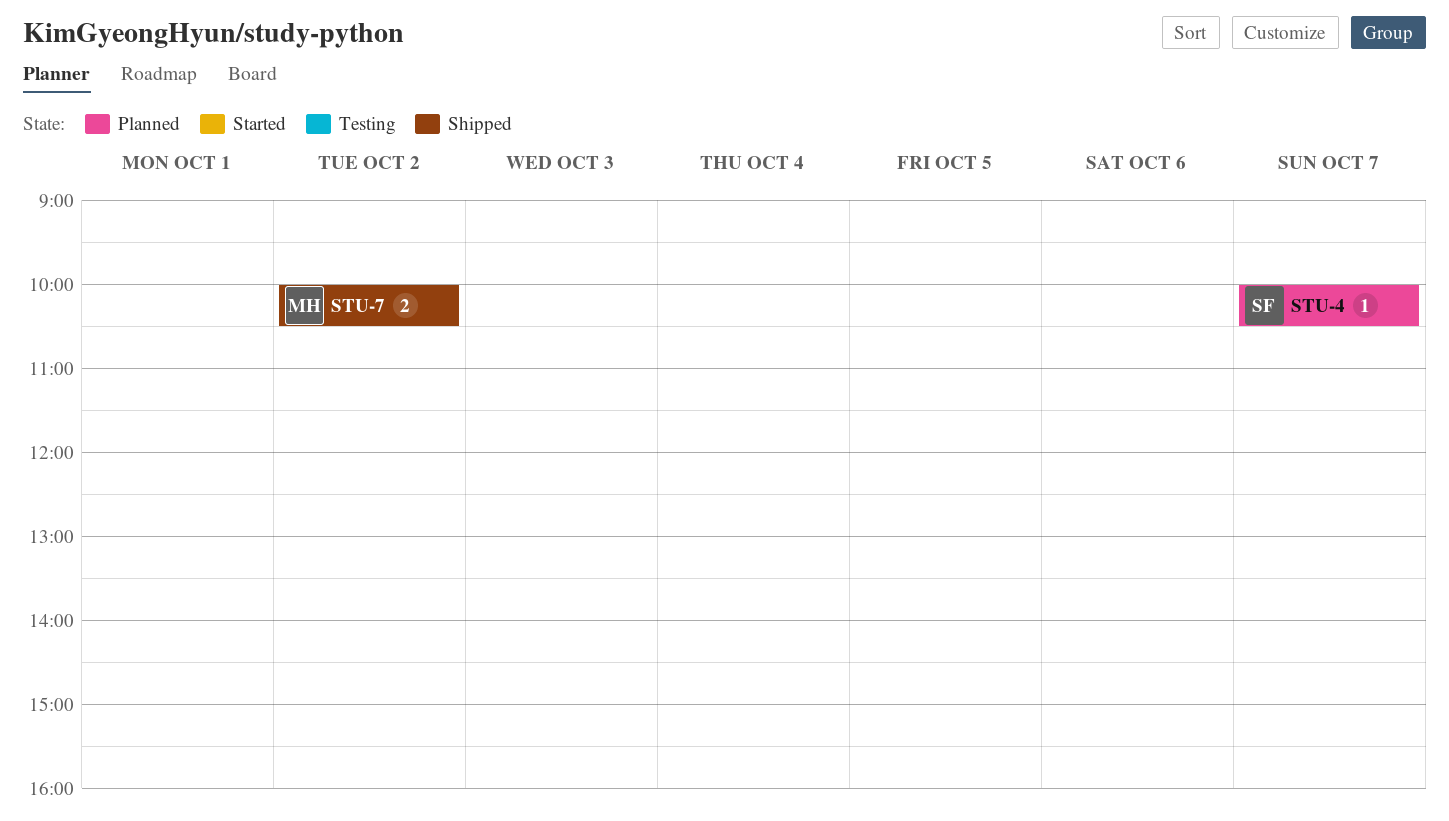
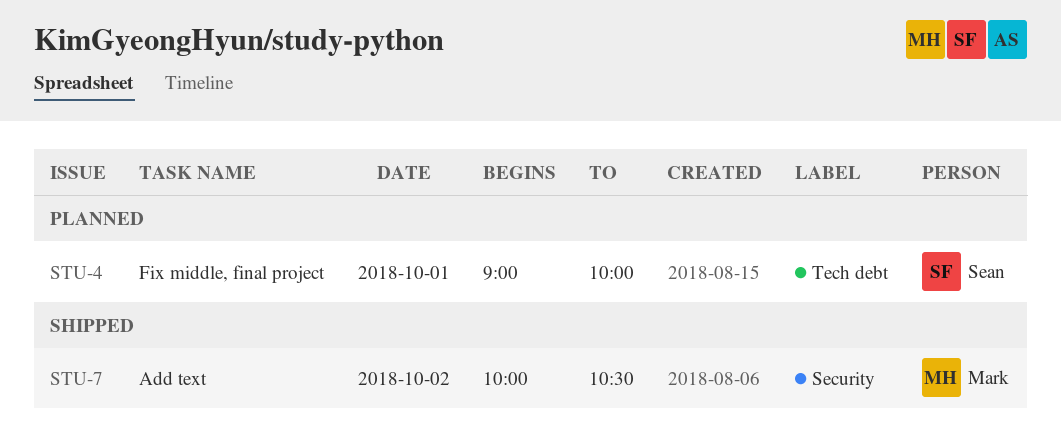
STU-4, day: Oct 7 -> Oct 1
STU-4, begins: 10:00 -> 09:00
STU-4, ends: 10:30 -> 10:00

